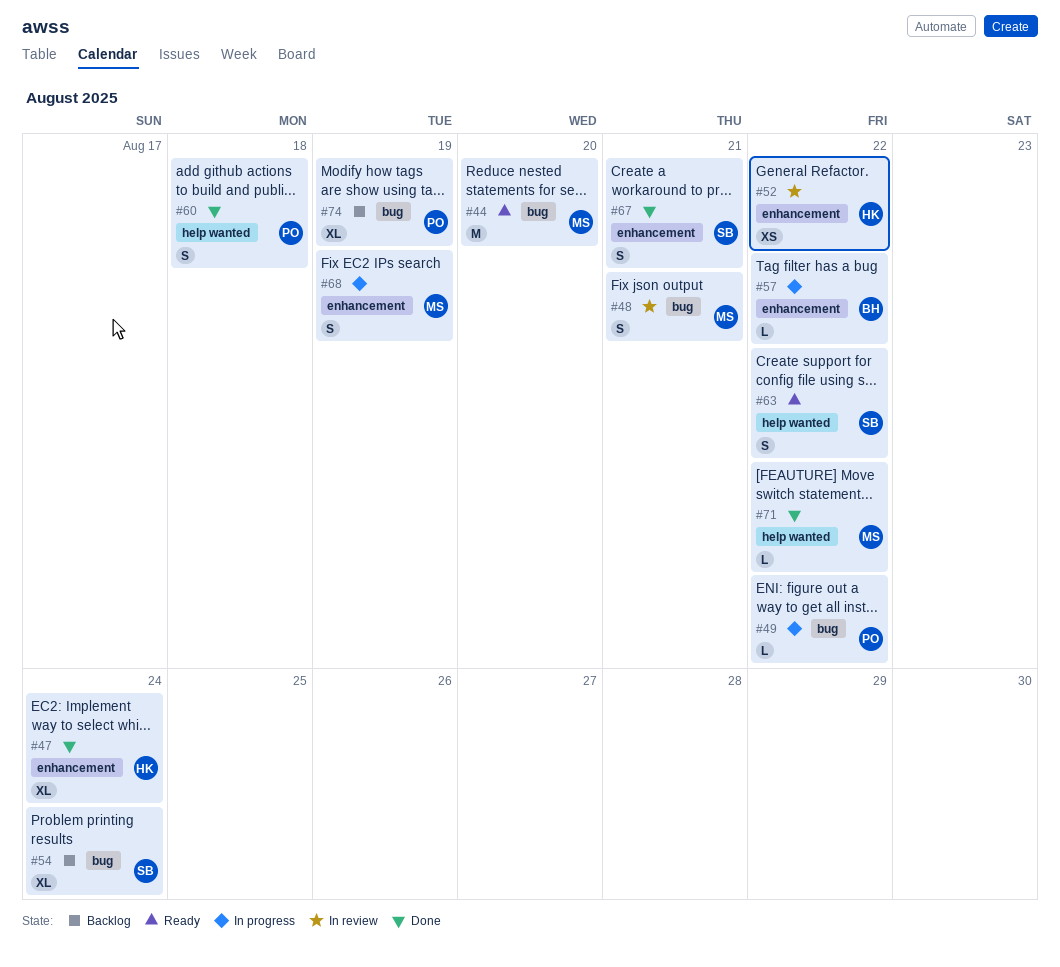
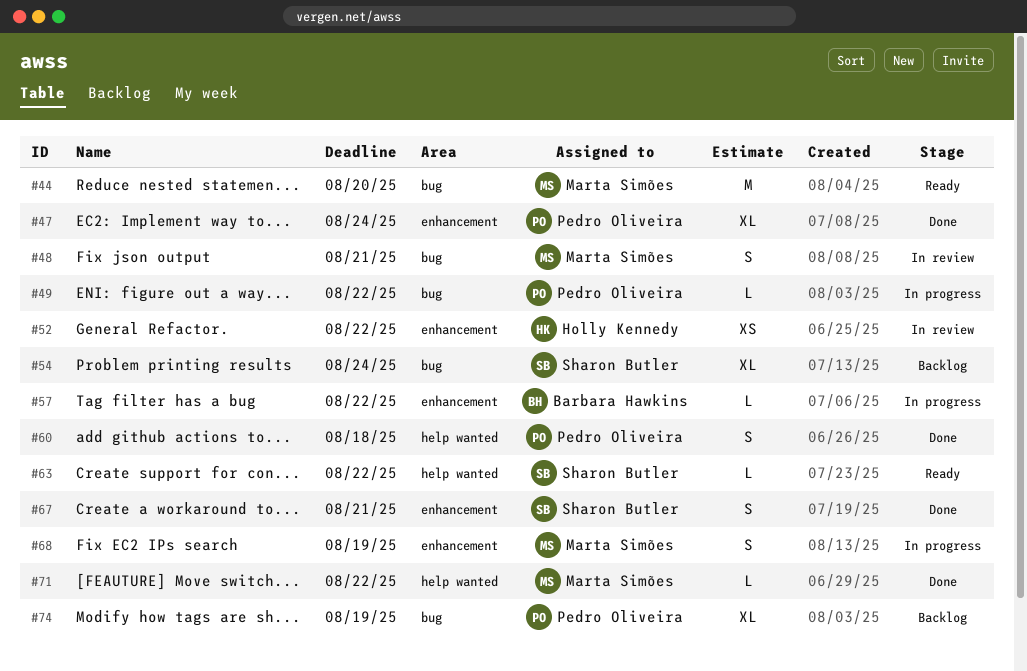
#47, owner: Holly Kennedy -> Pedro Oliveira
#63, estimate: S -> L

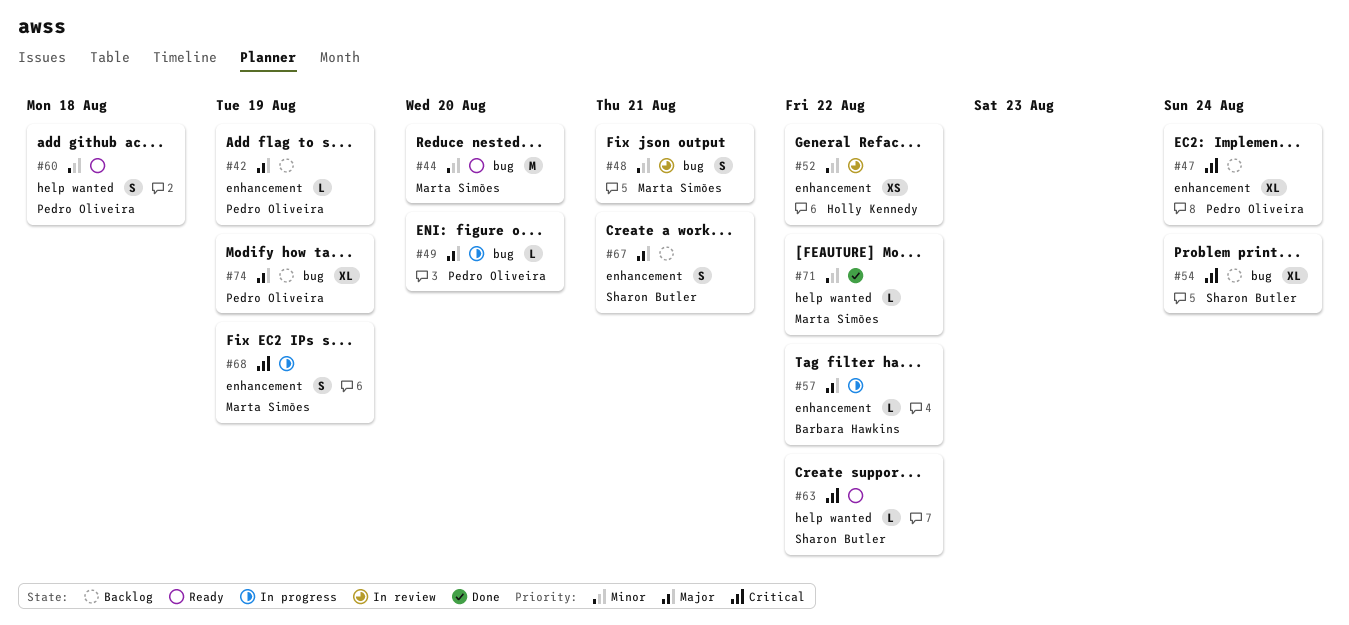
#42: none -> present
#47, status: Done -> Backlog
#49, due: Aug 22 -> Aug 20
#60, status: Done -> Ready
#67, status: Done -> Backlog

